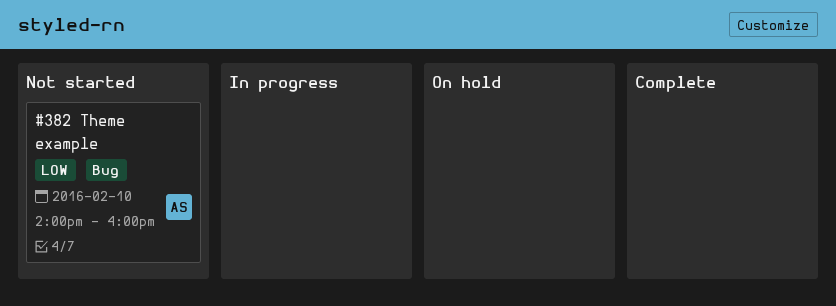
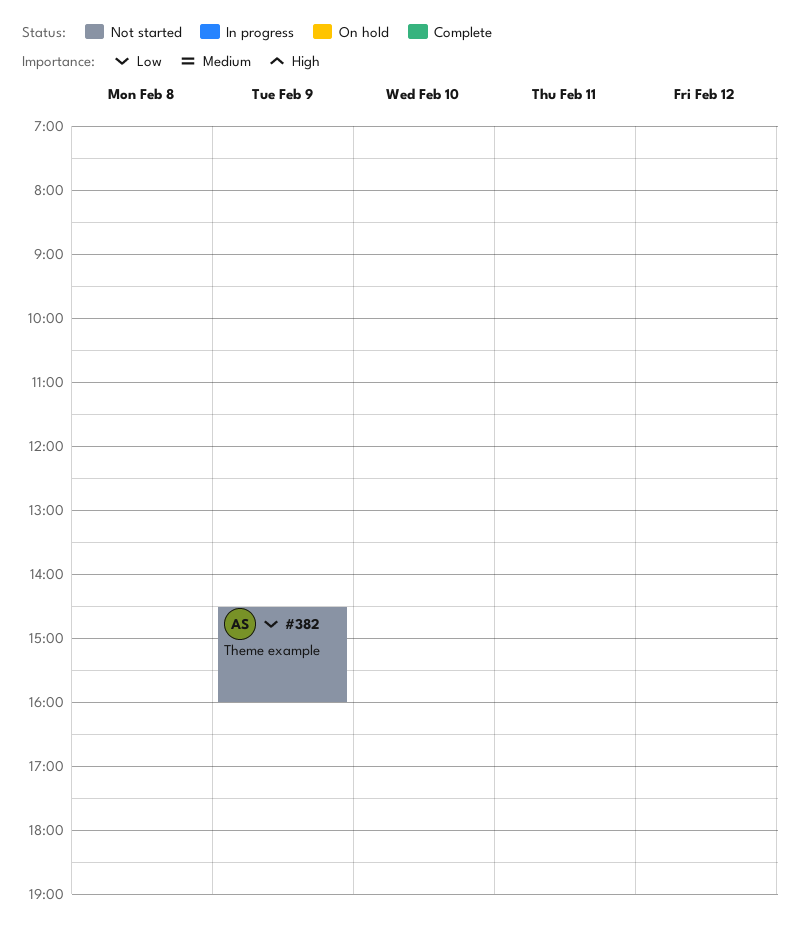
#382, day: Feb 10 -> Feb 9
#382, begins: 14:00 -> 14:30

